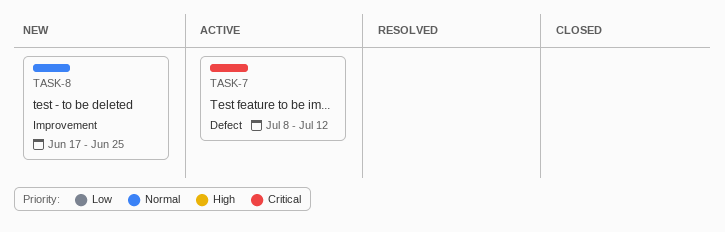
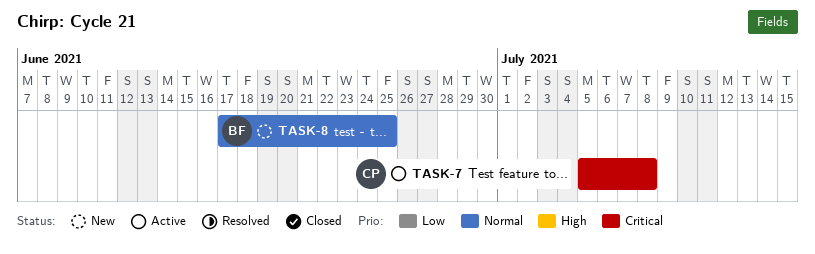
TASK-7, start: Jul 8 -> Jul 5
TASK-7, due: Jul 12 -> Jul 8

